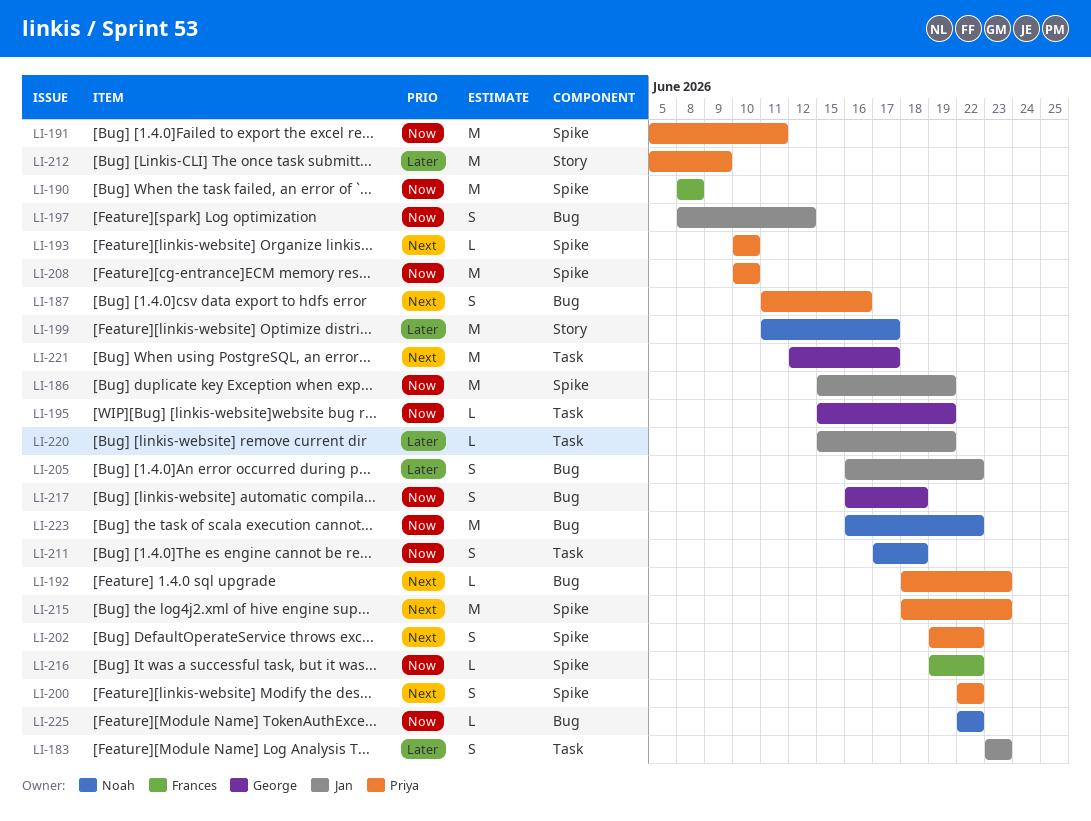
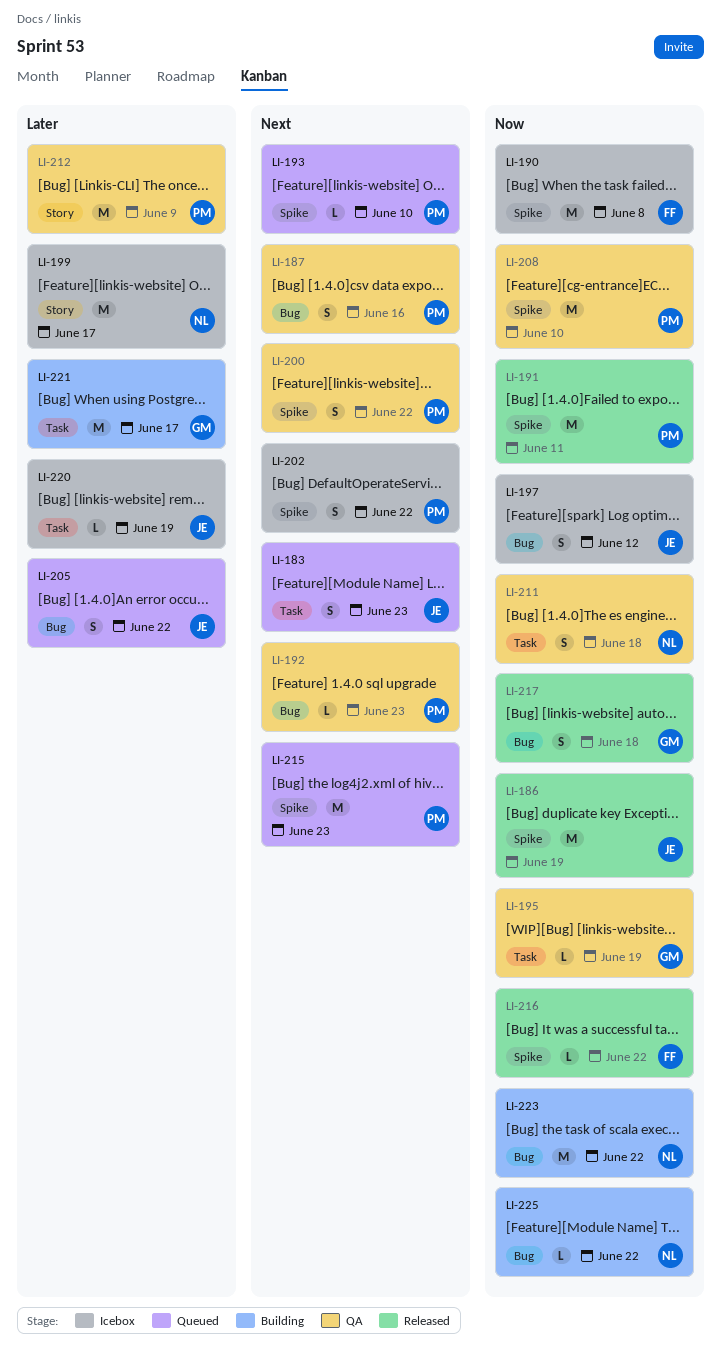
LI-183, priority: Later -> Next
LI-221, priority: Next -> Later

